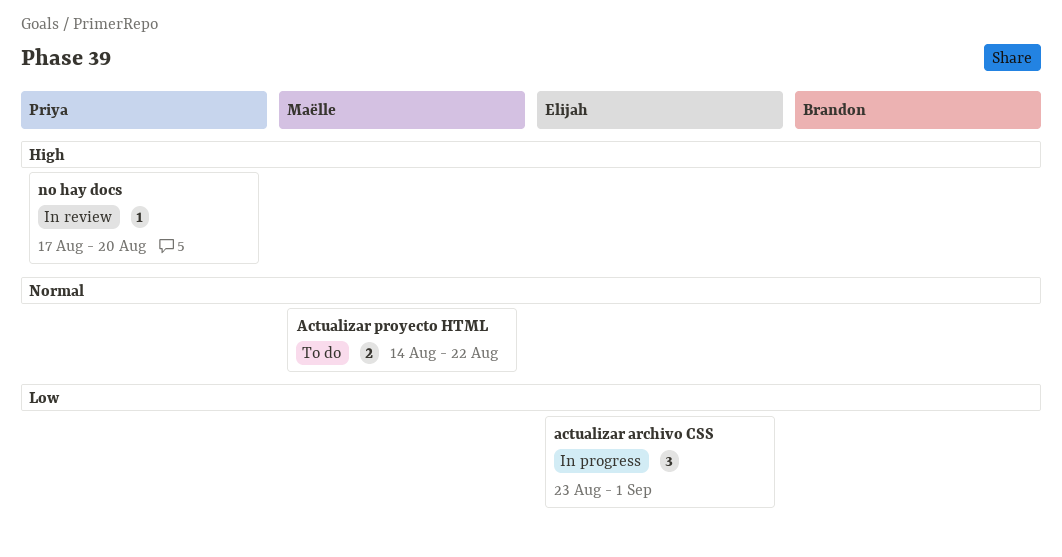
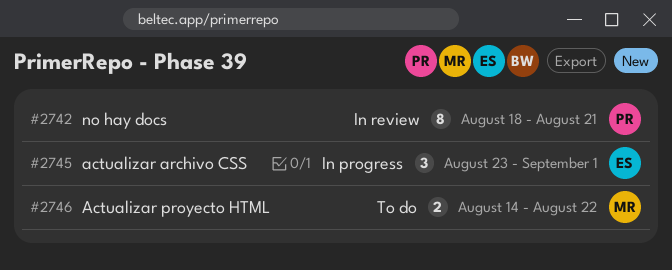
no hay docs, estimate: 1 -> 8
no hay docs, start: Aug 17 -> Aug 18
no hay docs, due: Aug 20 -> Aug 21

